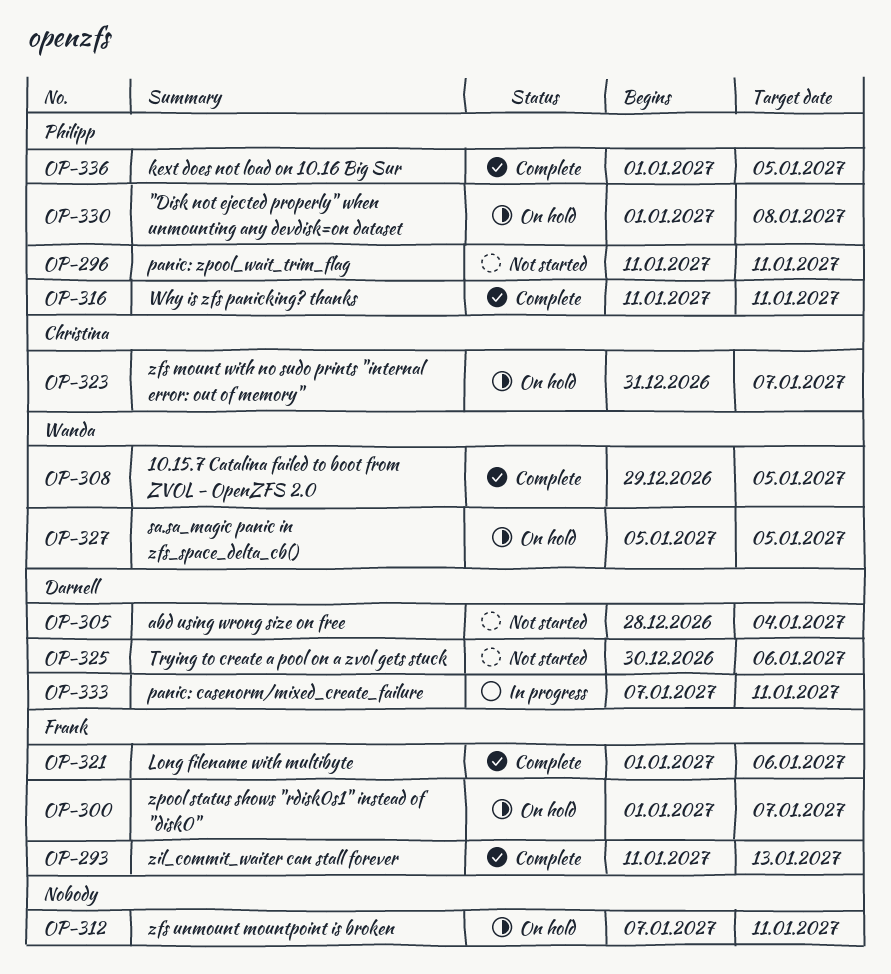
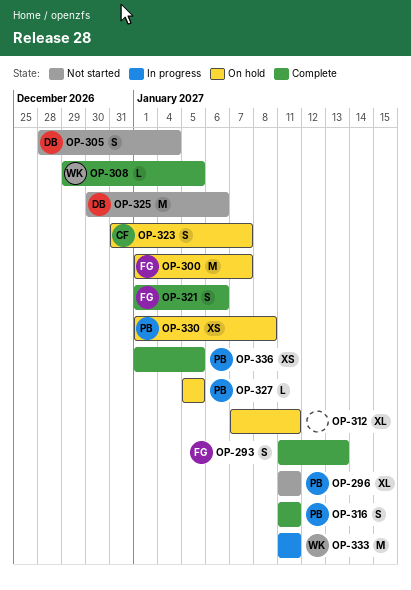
OP-327, owner: Wanda -> Philipp
OP-333, owner: Darnell -> Wanda
OP-333, start: Jan 7 -> Jan 11

